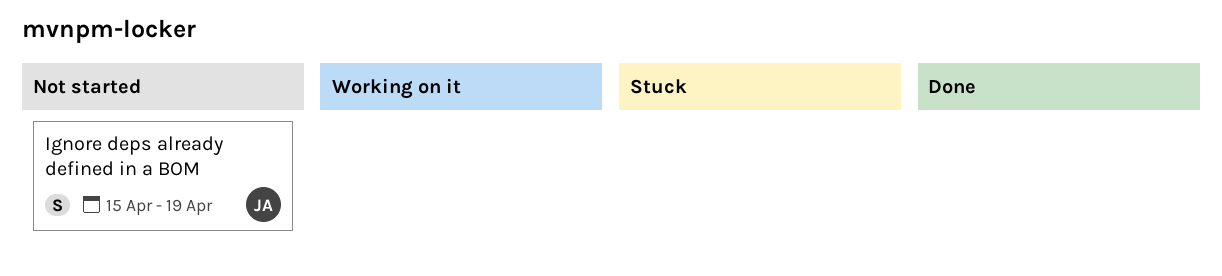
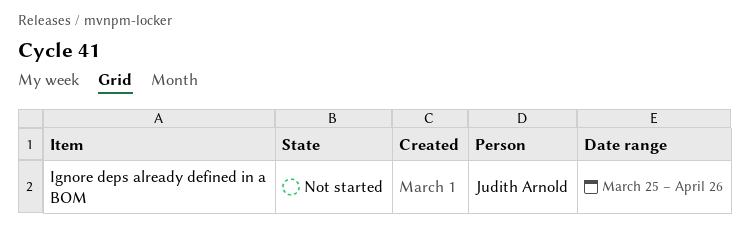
Ignore deps already defined in a BOM, start: Apr 15 -> Mar 25
Ignore deps already defined in a BOM, due: Apr 19 -> Apr 26

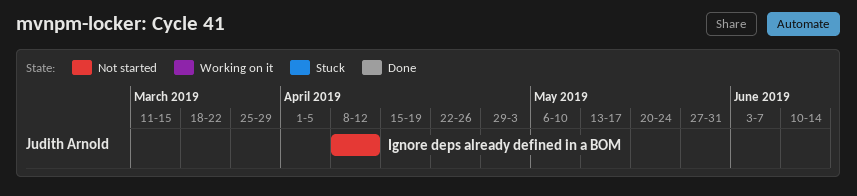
Ignore deps already defined in a BOM, start: Mar 25 -> Apr 8
Ignore deps already defined in a BOM, due: Apr 26 -> Apr 12

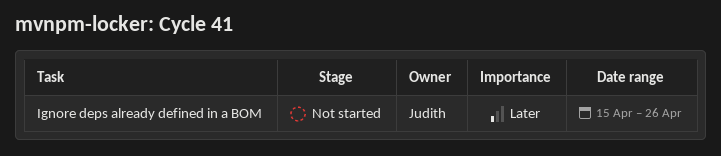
Ignore deps already defined in a BOM, start: Apr 8 -> Apr 15
Ignore deps already defined in a BOM, due: Apr 12 -> Apr 26

